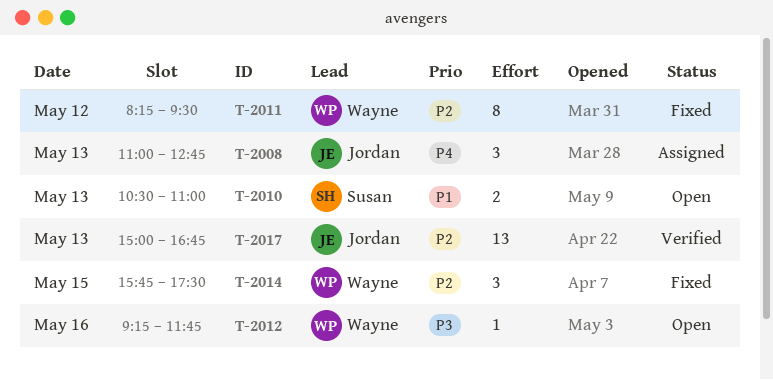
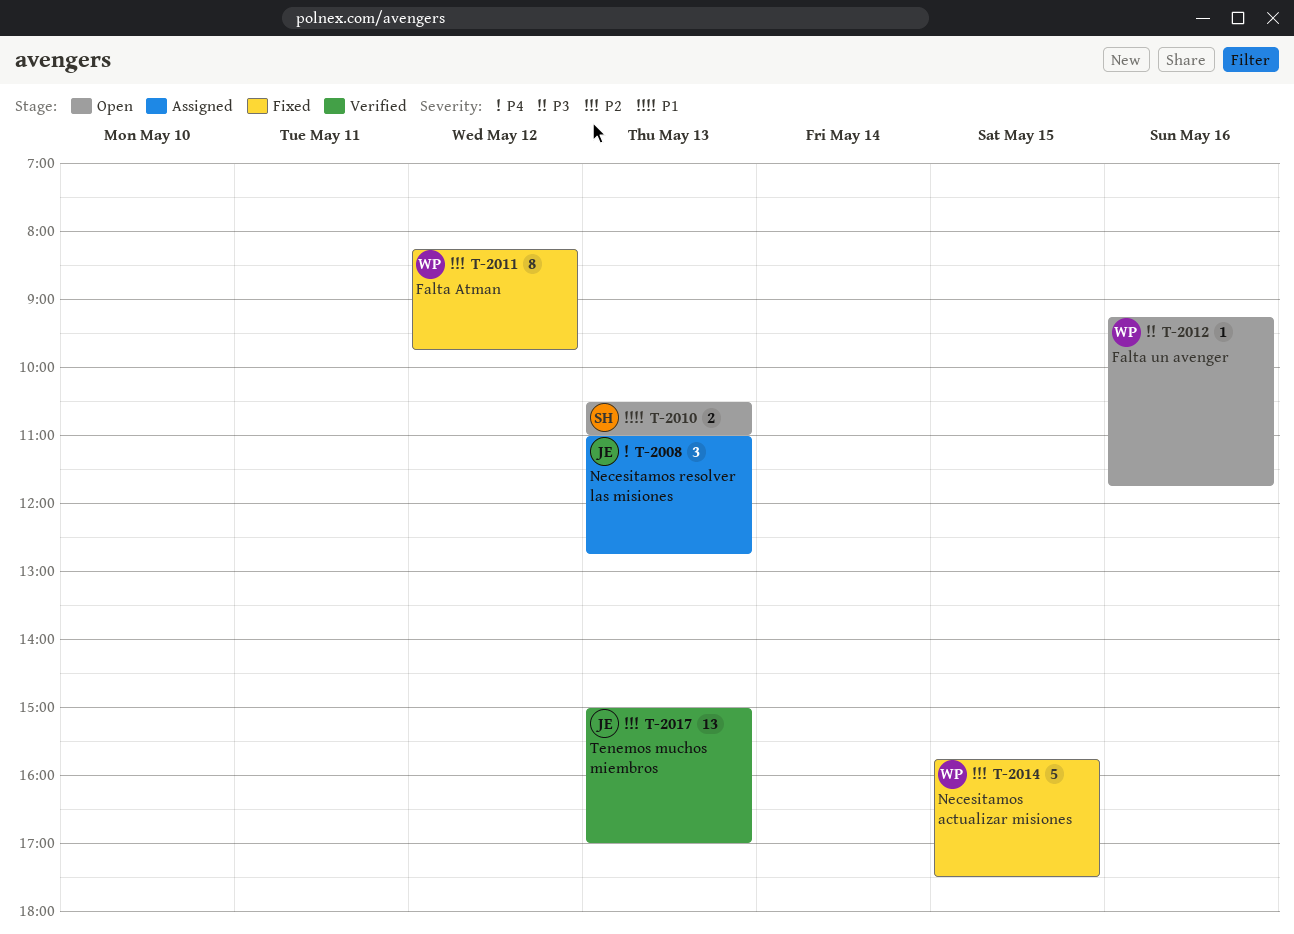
T-2011, ends: 09:30 -> 09:45
T-2014, estimate: 3 -> 5
T-2017, ends: 16:45 -> 17:00

